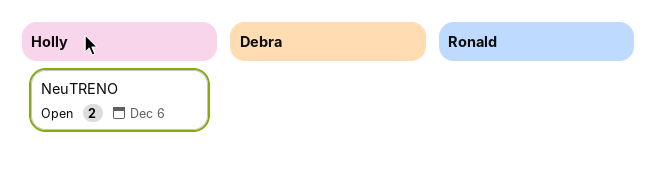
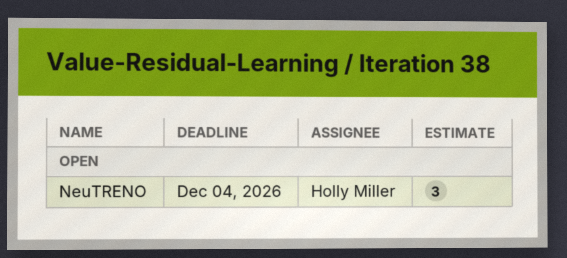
NeuTRENO, estimate: 2 -> 3
NeuTRENO, due: Dec 6 -> Dec 4

